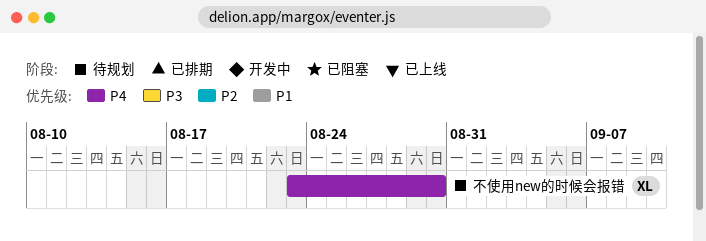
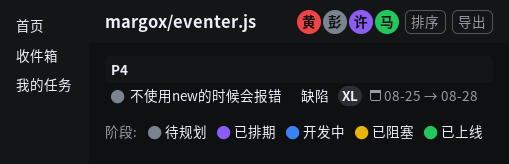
不使用new的时候会报错, start: Aug 23 -> Aug 25
不使用new的时候会报错, due: Aug 30 -> Aug 28

